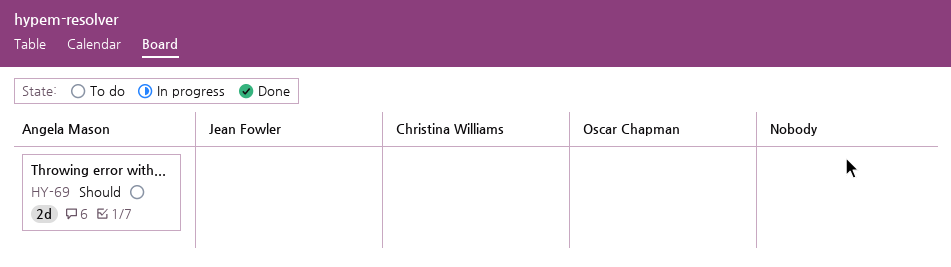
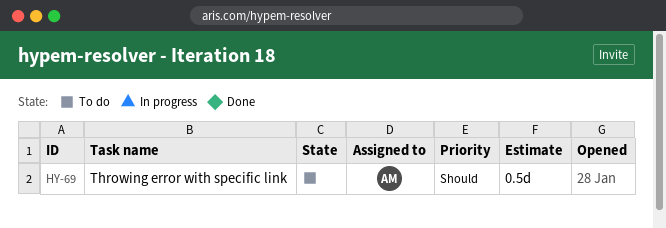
HY-69, estimate: 2d -> 0.5d

